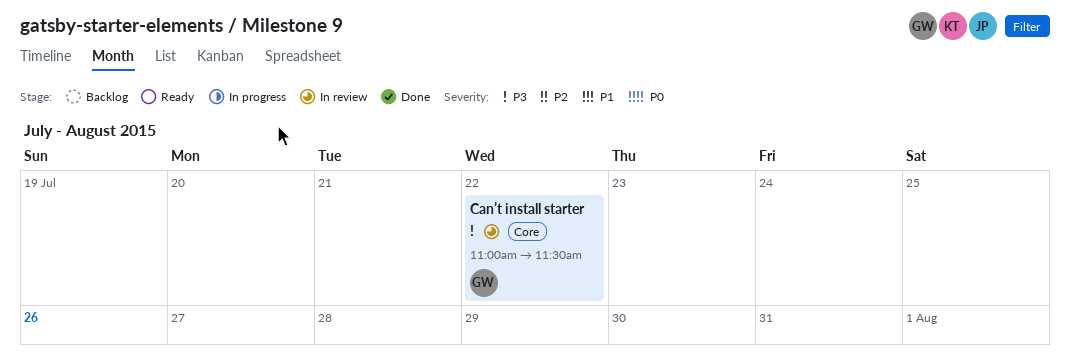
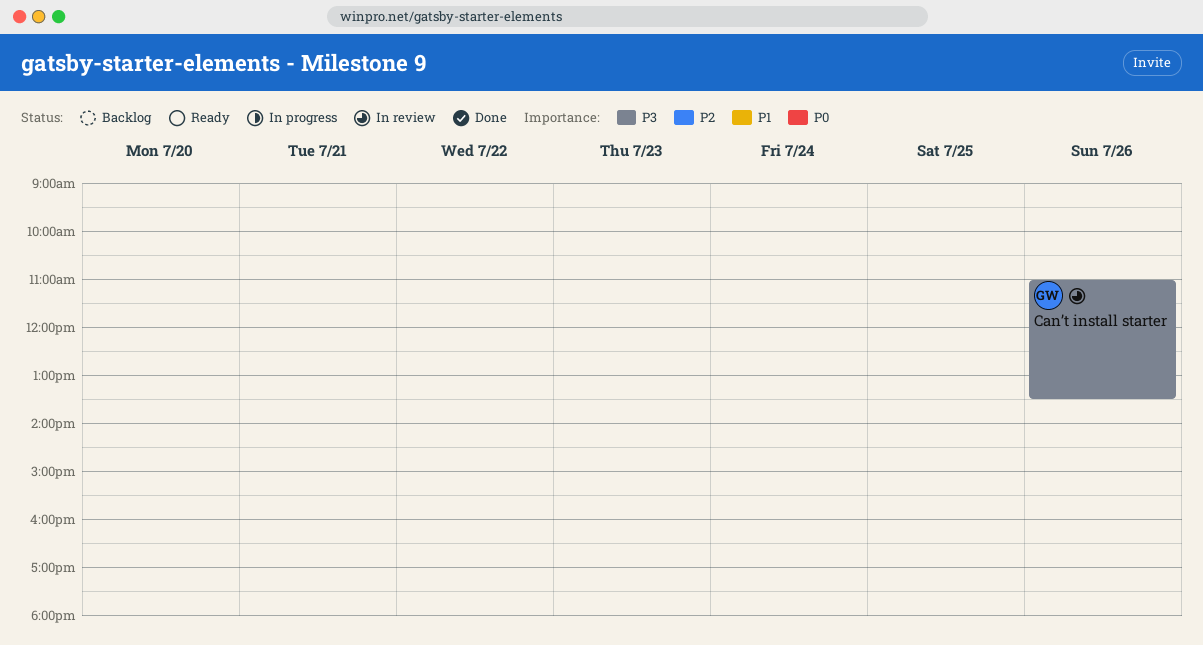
Can’t install starter, day: Jul 22 -> Jul 26
Can’t install starter, ends: 11:30 -> 13:30

